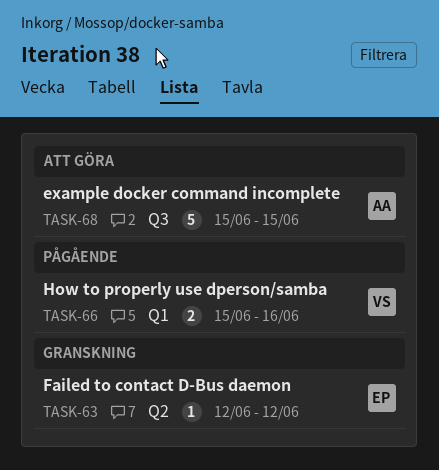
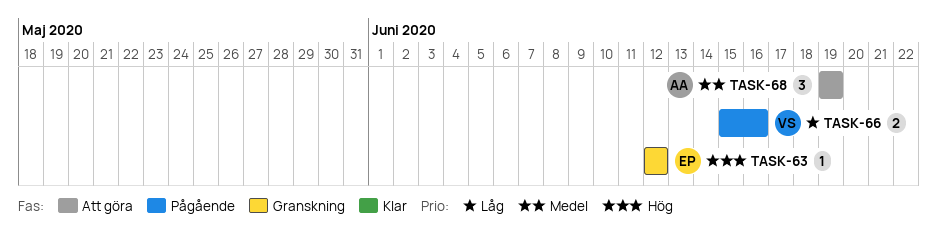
TASK-68, estimate: 5 -> 3
TASK-68, start: Jun 15 -> Jun 19
TASK-68, due: Jun 15 -> Jun 19

